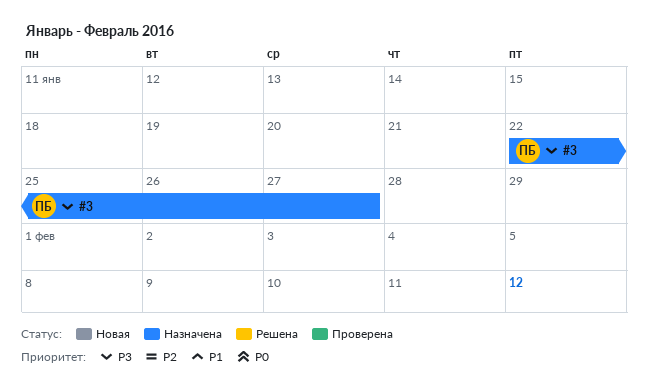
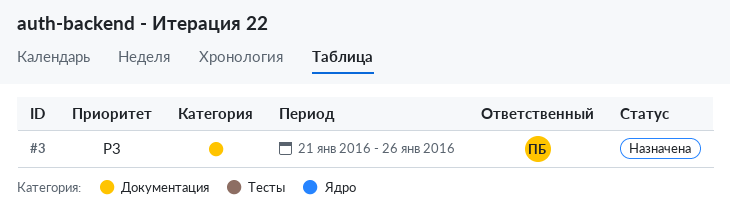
#3, start: Jan 22 -> Jan 21
#3, due: Jan 27 -> Jan 26

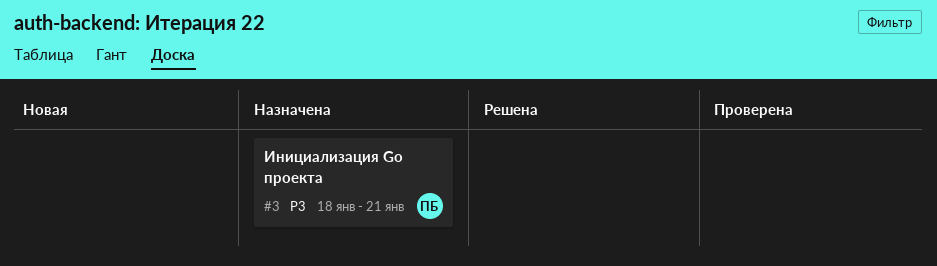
#3, start: Jan 21 -> Jan 18
#3, due: Jan 26 -> Jan 21

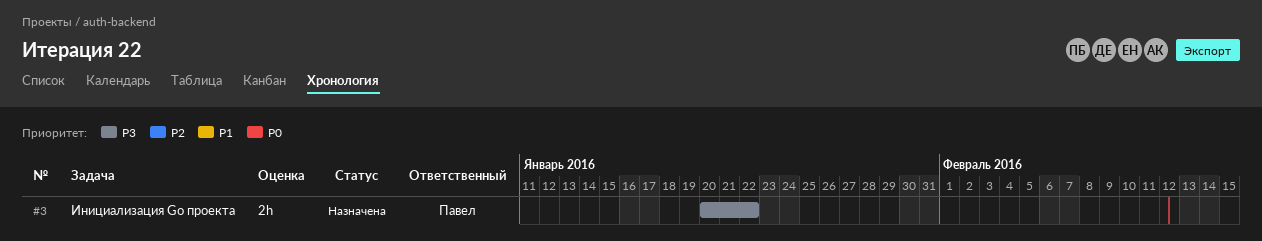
#3, start: Jan 18 -> Jan 20
#3, due: Jan 21 -> Jan 22

